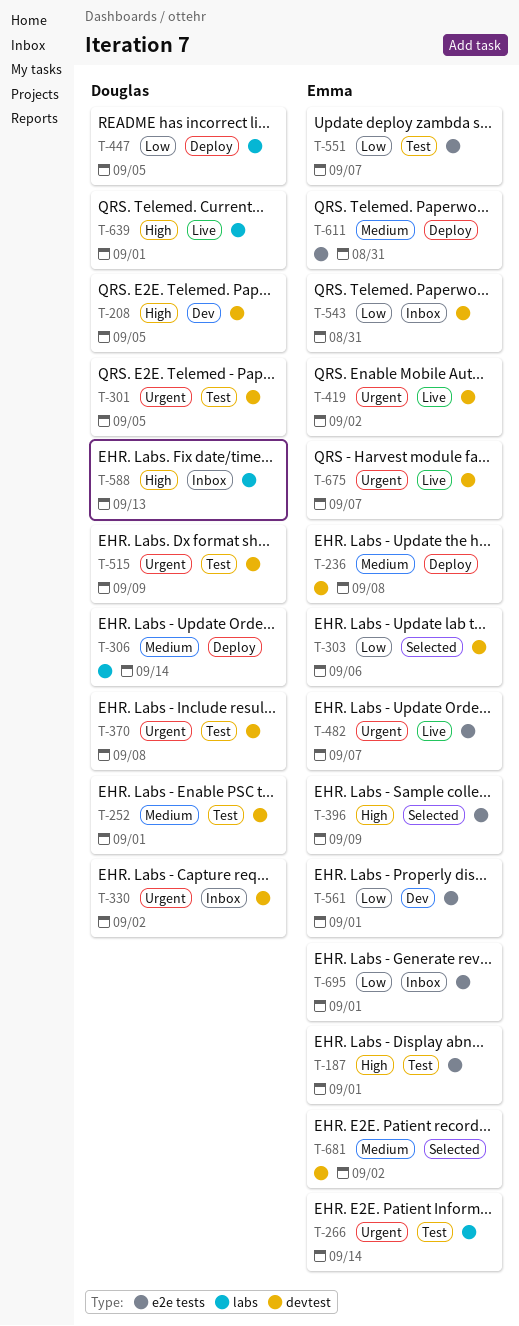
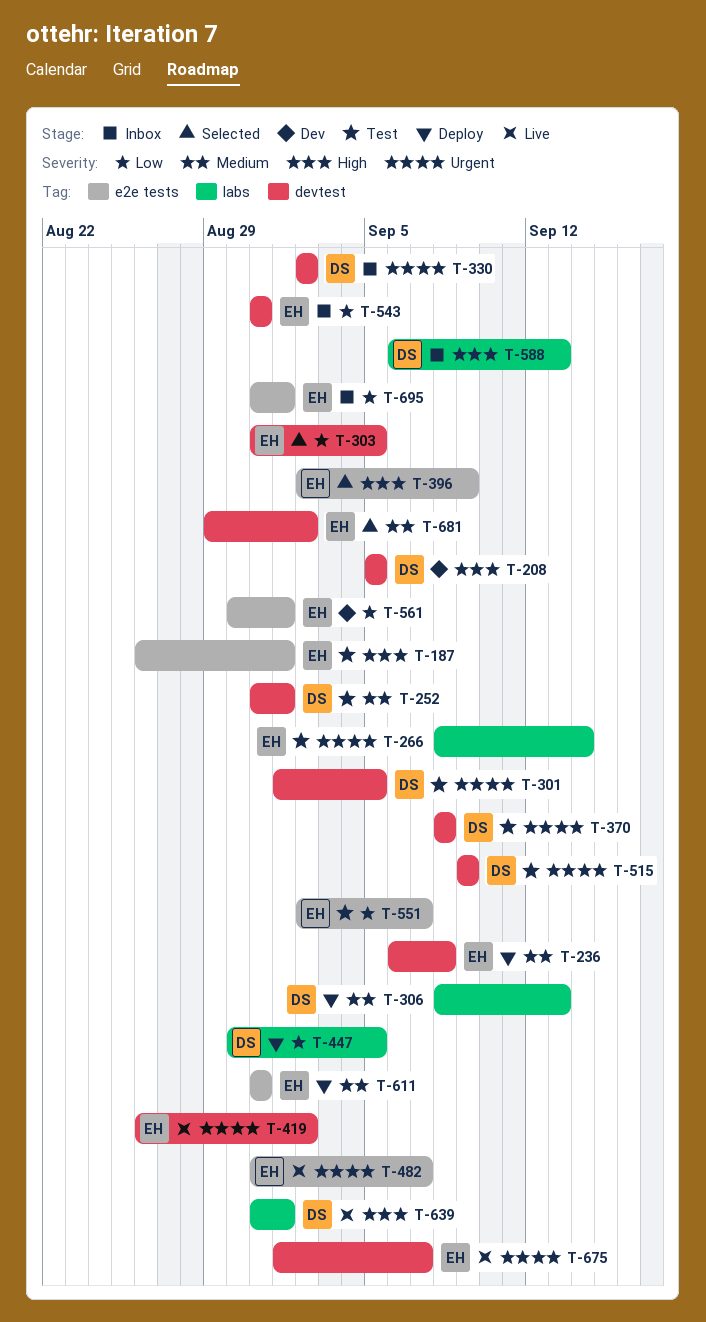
T-303, due: Sep 6 -> Sep 5
T-306, due: Sep 14 -> Sep 13

